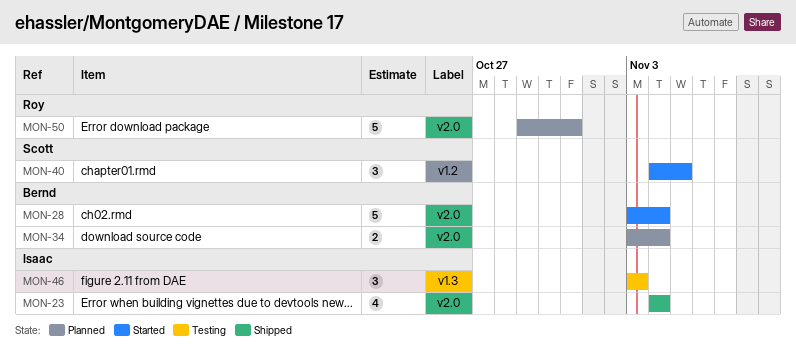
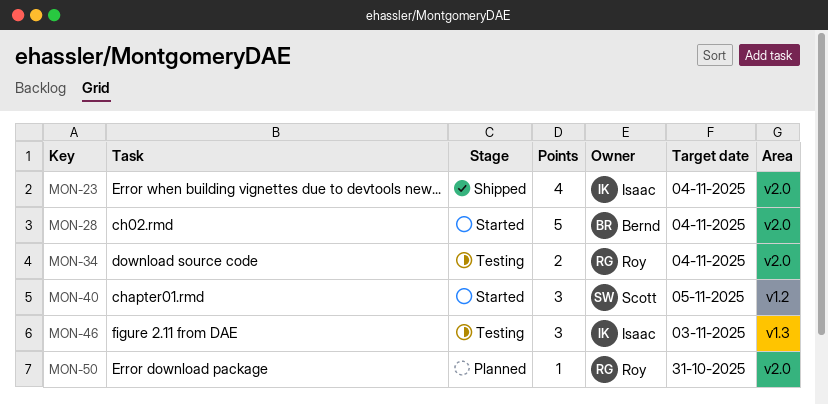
MON-34, status: Planned -> Testing
MON-34, owner: Bernd -> Roy
MON-50, estimate: 5 -> 1

